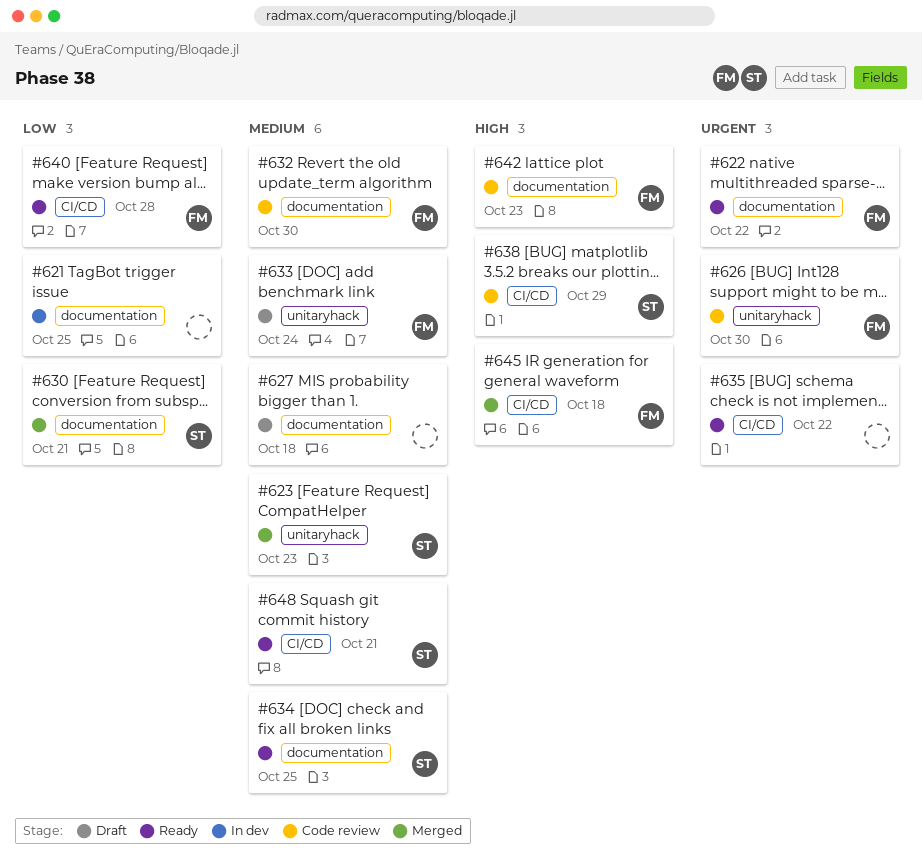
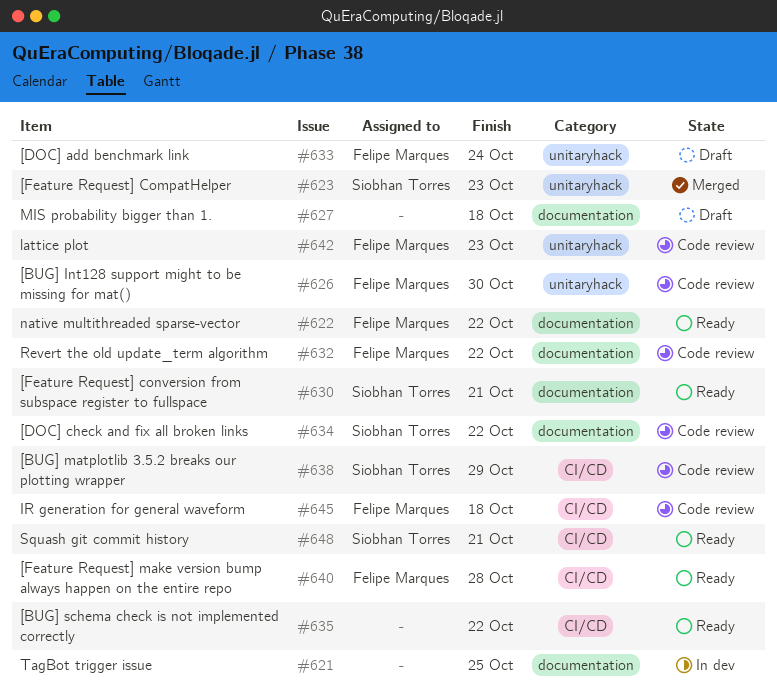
#630, status: Merged -> Ready
#632, due: Oct 30 -> Oct 22
#634, status: Ready -> Code review
#634, due: Oct 25 -> Oct 22
#642, label: documentation -> unitaryhack
#645, status: Merged -> Code review

